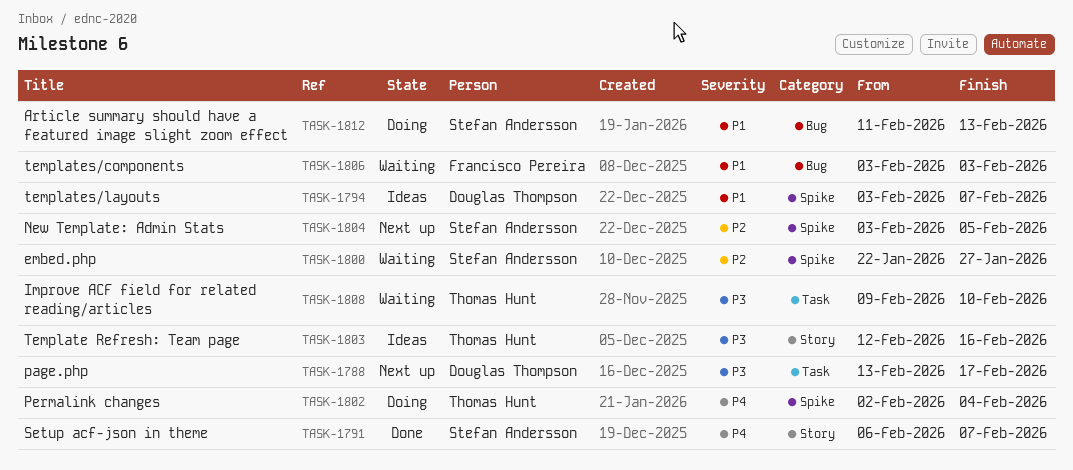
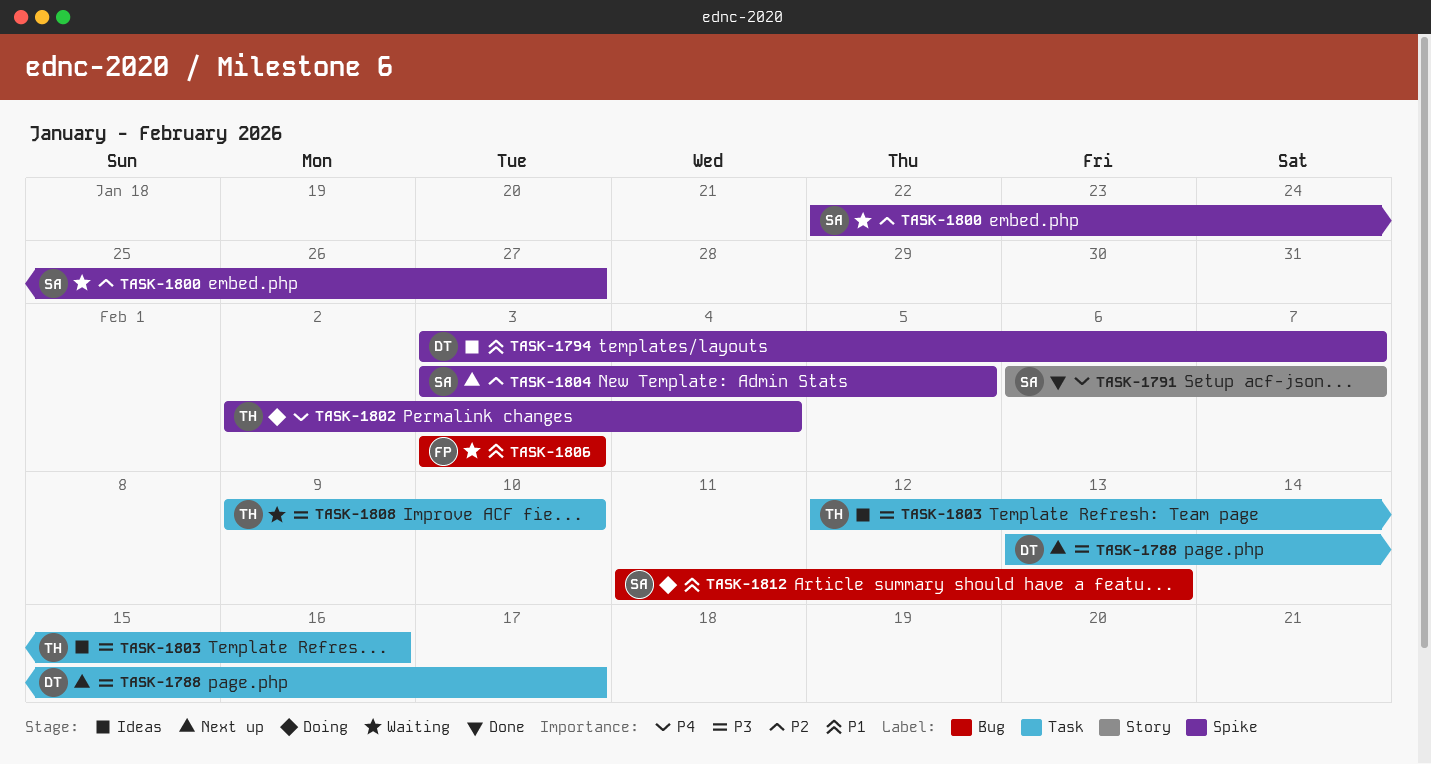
TASK-1803, label: Story -> Task

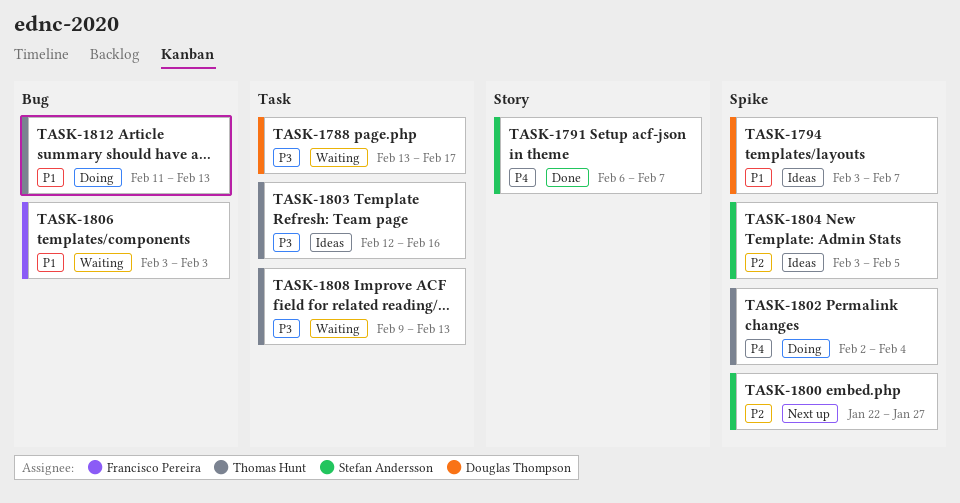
TASK-1788, status: Next up -> Waiting
TASK-1800, status: Waiting -> Next up
TASK-1804, status: Next up -> Ideas
TASK-1808, due: Feb 10 -> Feb 13
TASK-1812, owner: Stefan Andersson -> Thomas Hunt

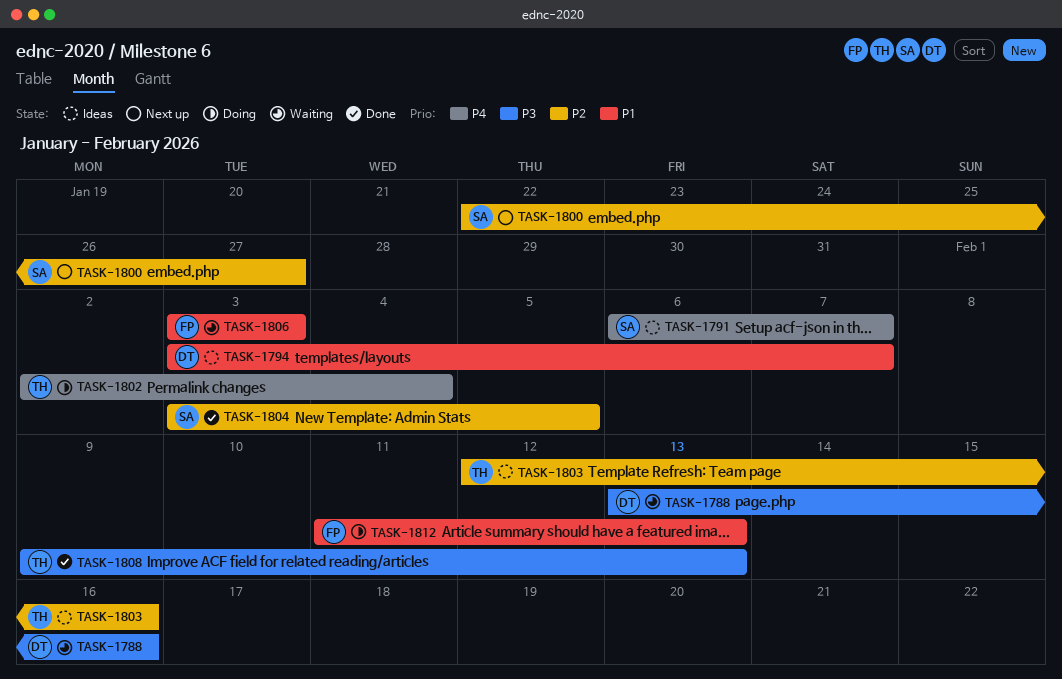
TASK-1788, due: Feb 17 -> Feb 16
TASK-1791, status: Done -> Ideas
TASK-1803, priority: P3 -> P2
TASK-1804, status: Ideas -> Done
TASK-1808, status: Waiting -> Done
TASK-1812, owner: Thomas Hunt -> Francisco Pereira

